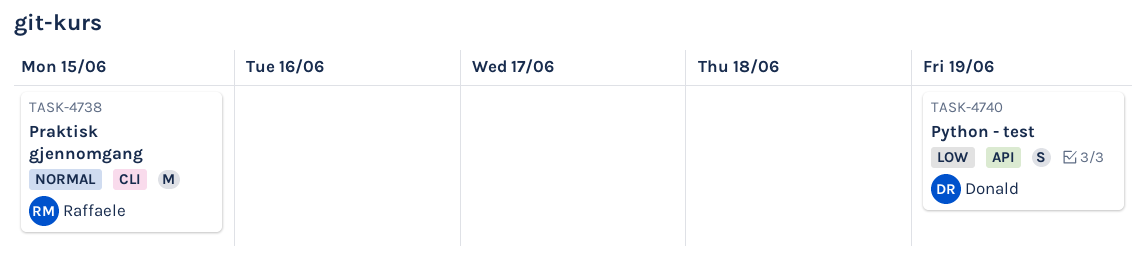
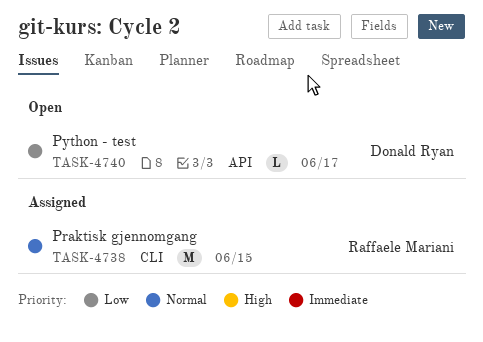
TASK-4740, estimate: S -> L
TASK-4740, due: Jun 19 -> Jun 17

